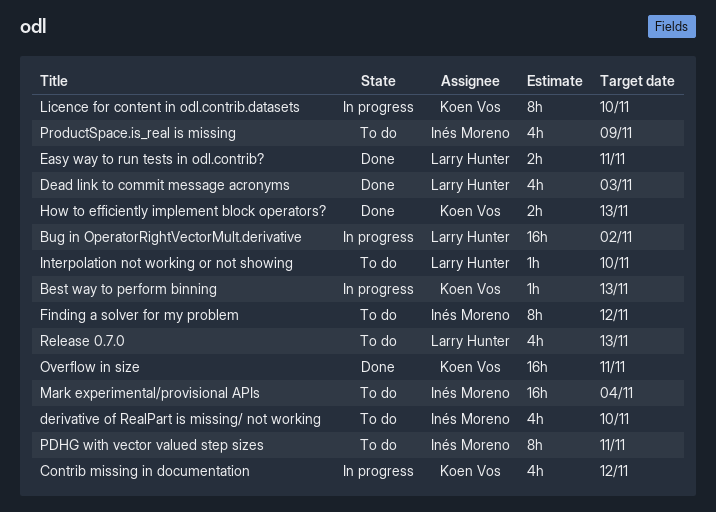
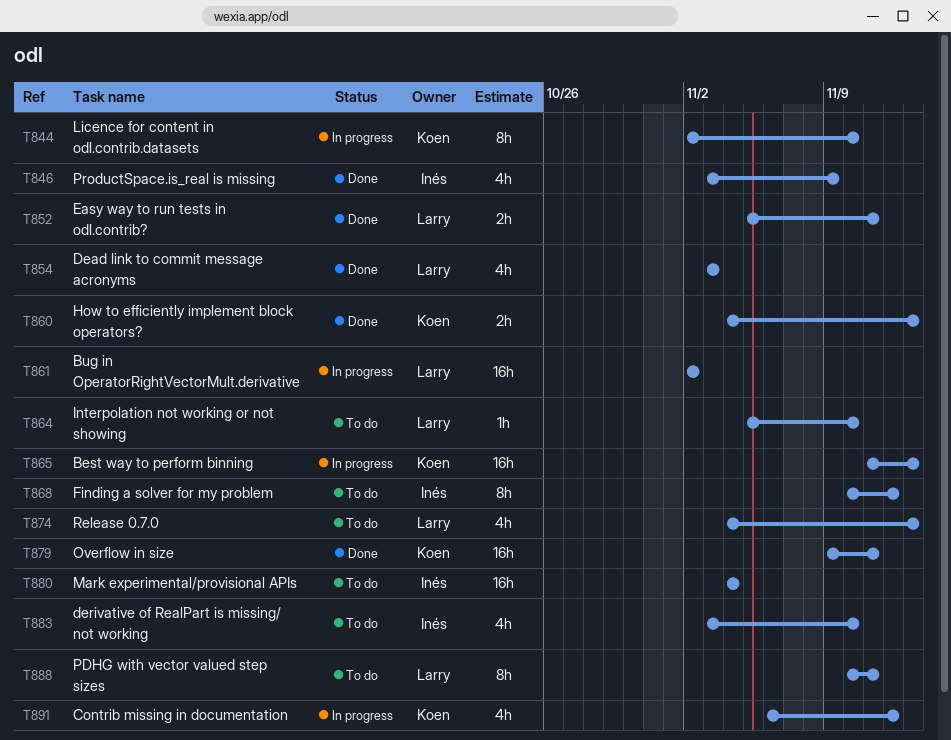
Best way to perform binning, estimate: 1h -> 16h
PDHG with vector valued step sizes, owner: Inés Moreno -> Larry Hunter
ProductSpace.is_real is missing, status: To do -> Done

